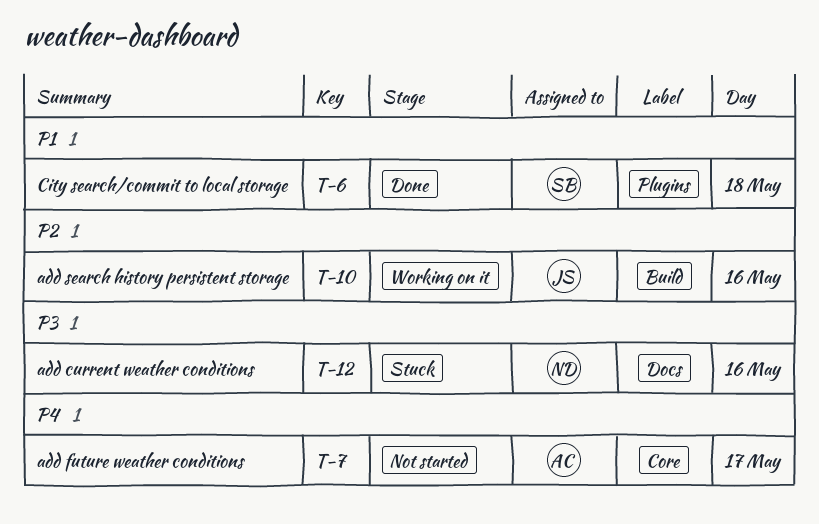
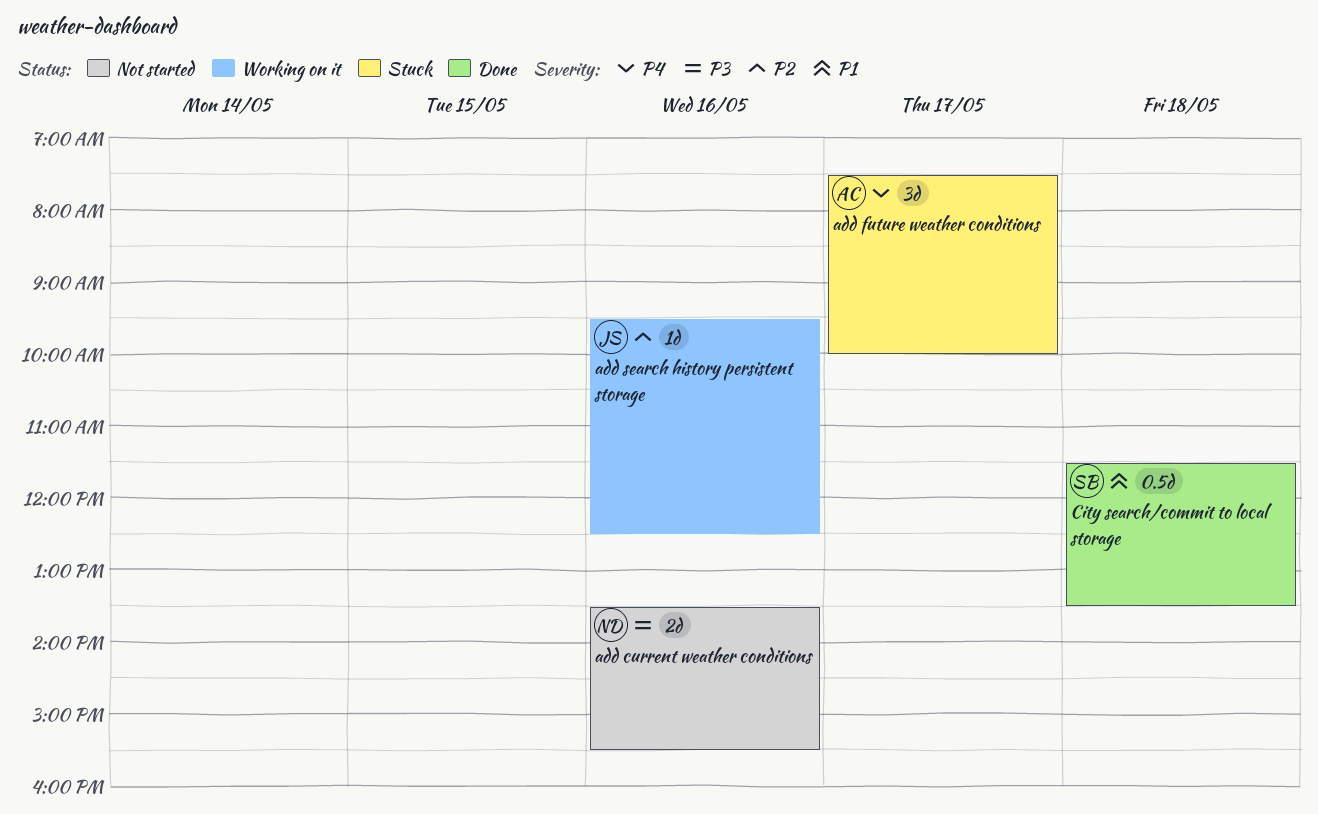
add current weather conditions, status: Stuck -> Not started
add future weather conditions, status: Not started -> Stuck

